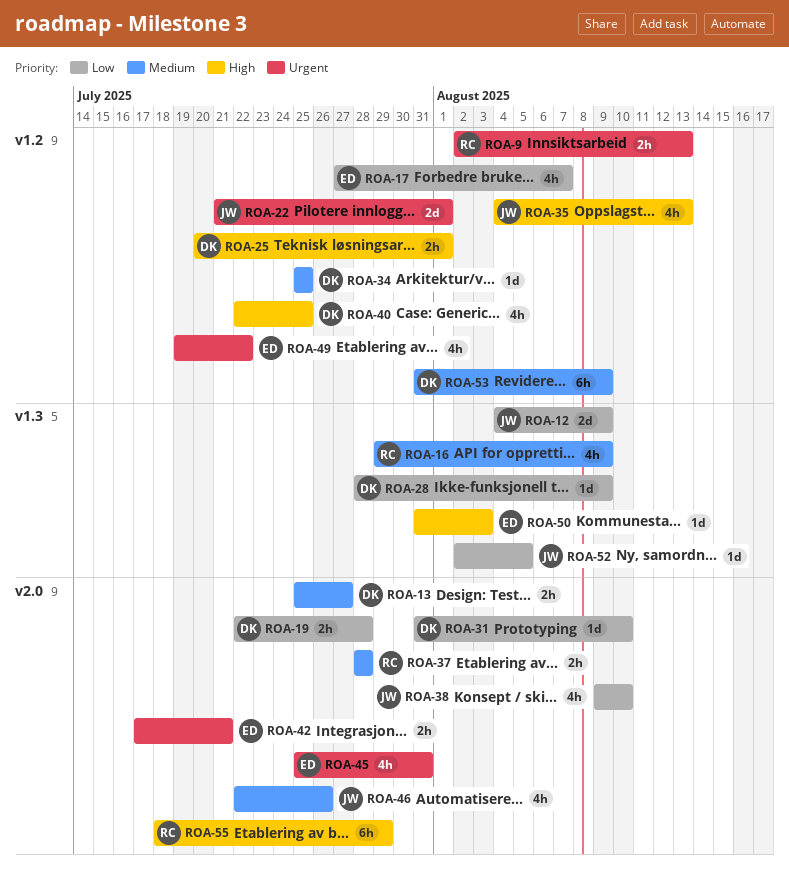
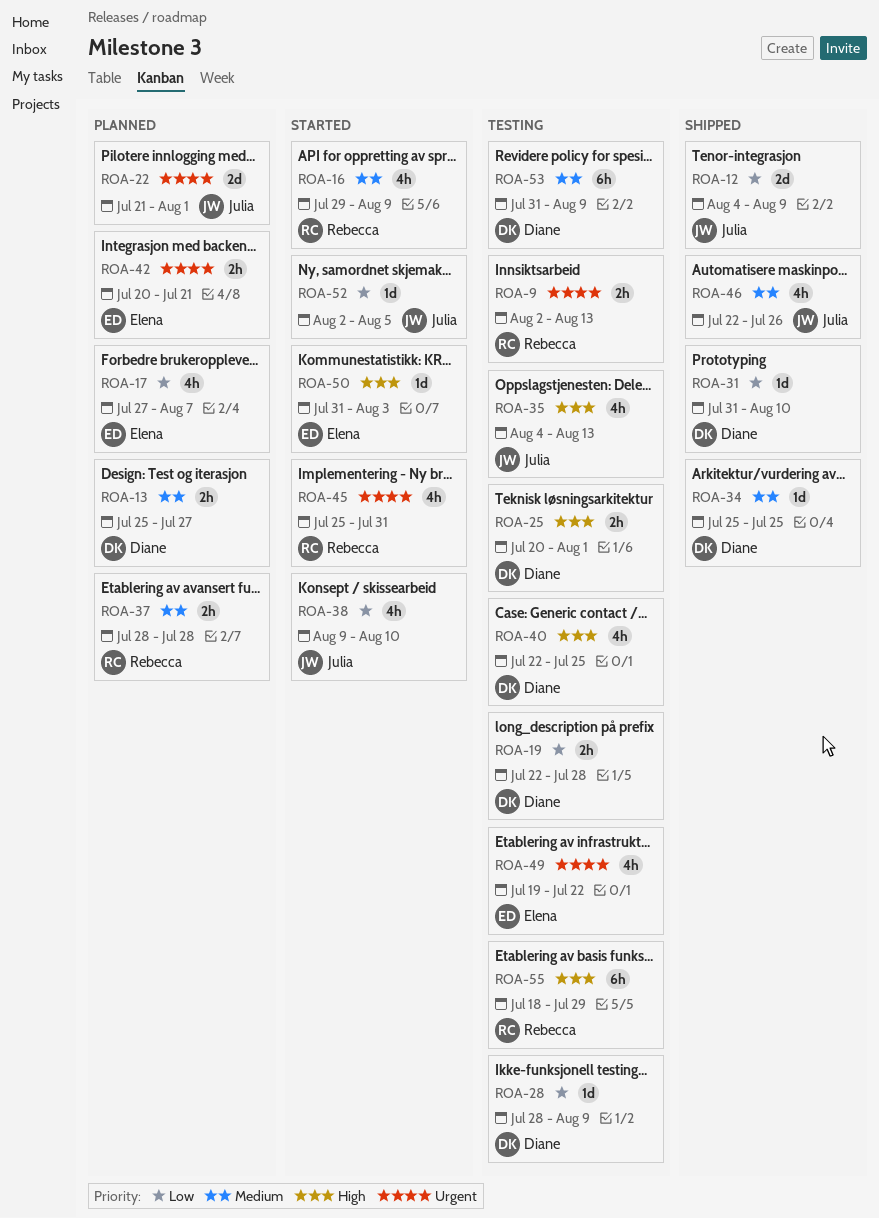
ROA-42, start: Jul 17 -> Jul 20
ROA-45, owner: Elena -> Rebecca

